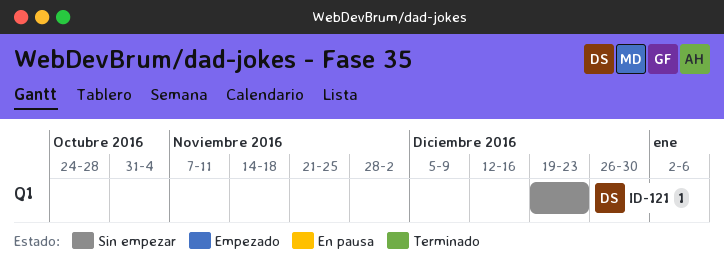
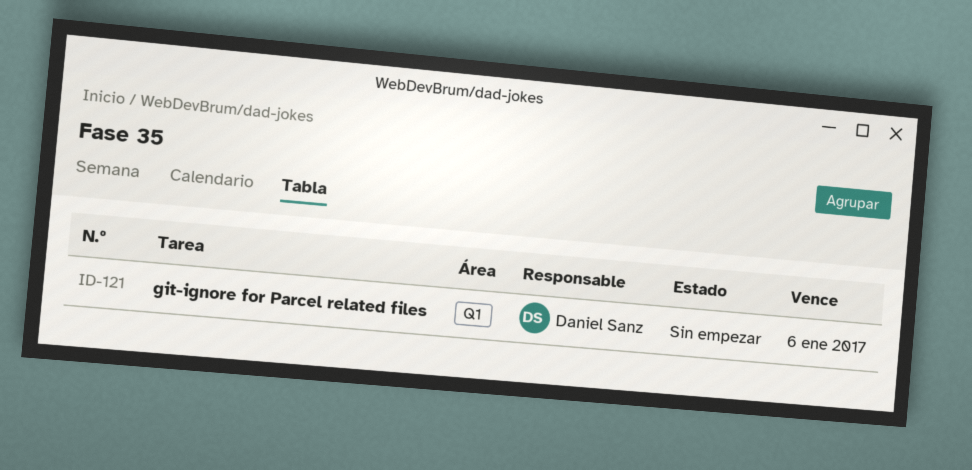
ID-121, due: Dec 23 -> Jan 6

